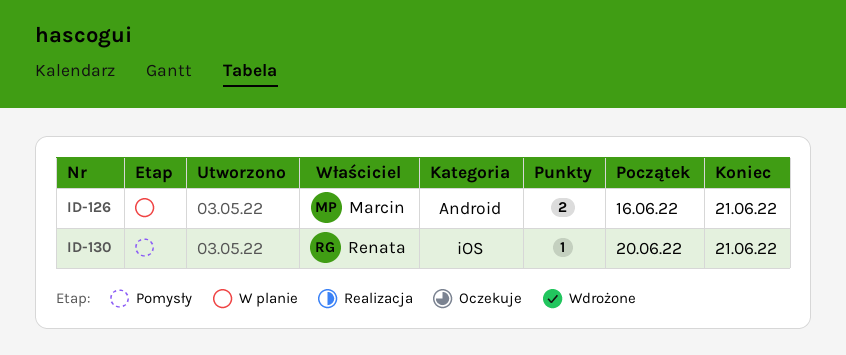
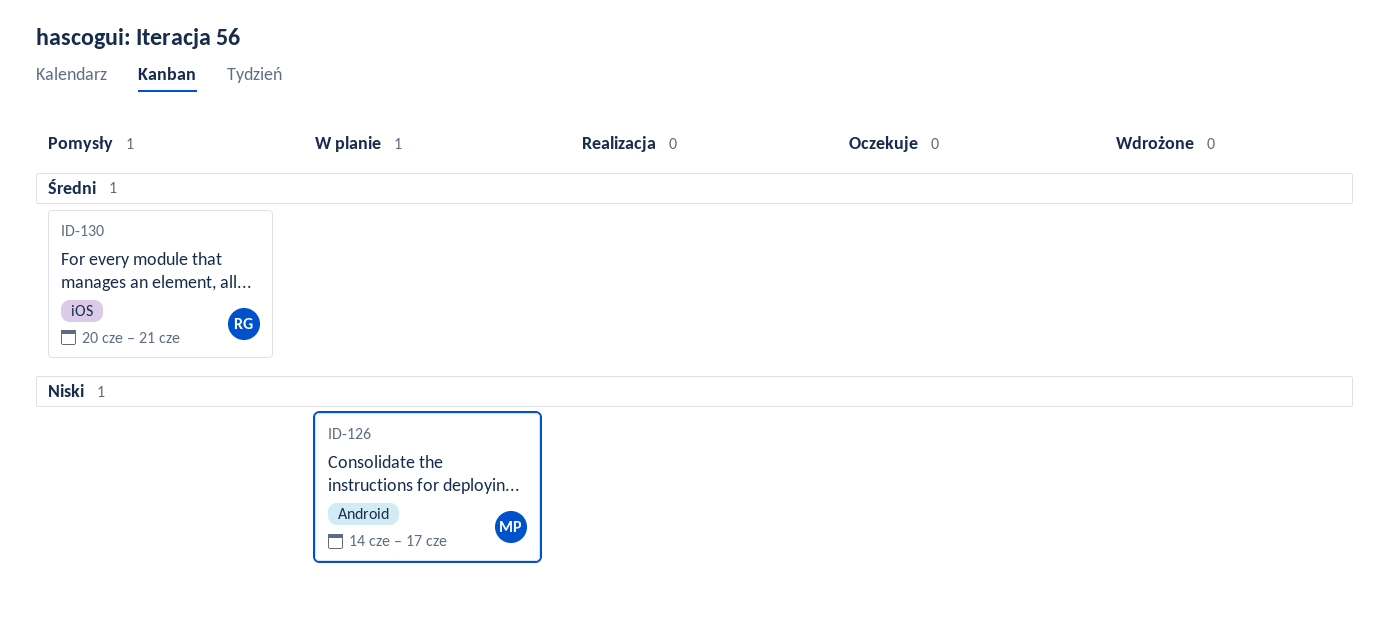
ID-126, start: Jun 16 -> Jun 14
ID-126, due: Jun 21 -> Jun 17

